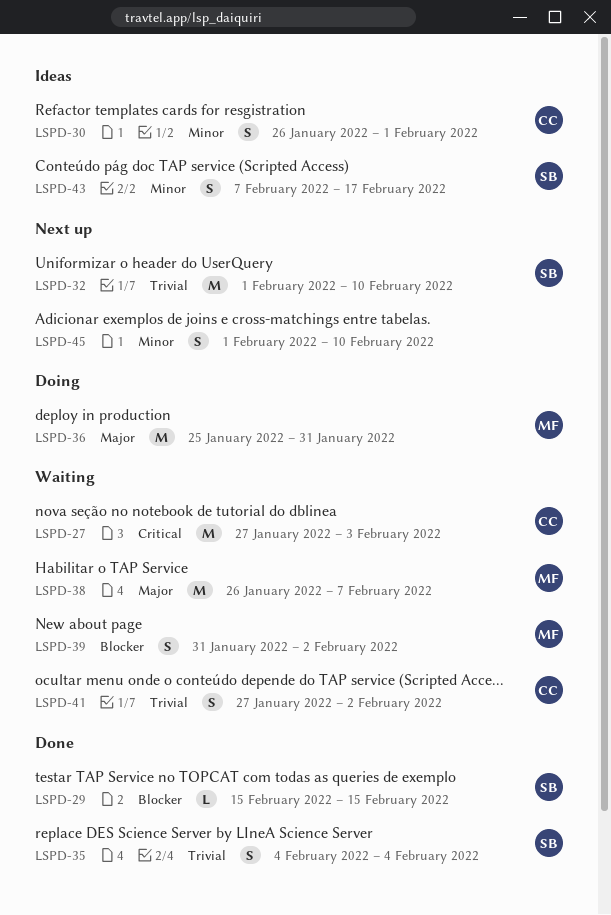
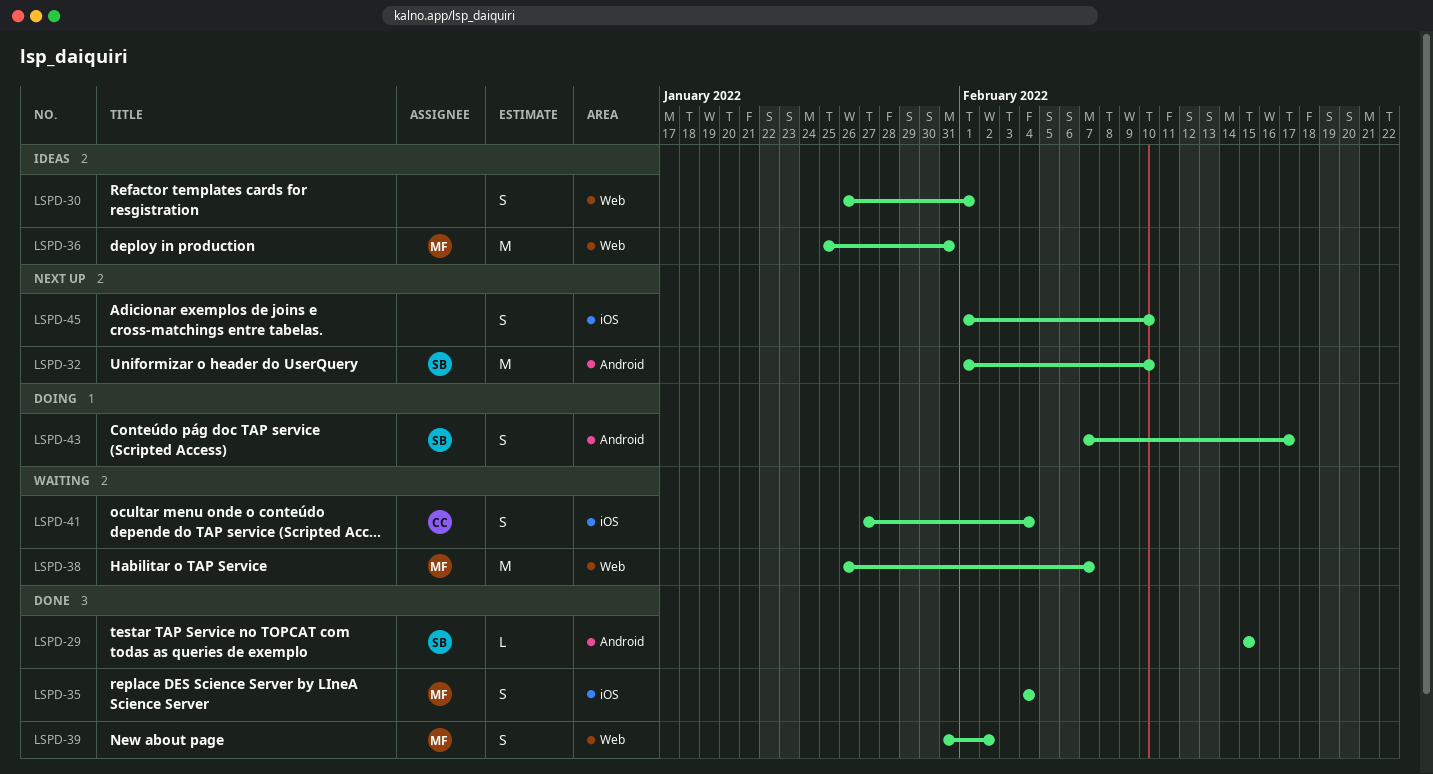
LSPD-27: present -> none
LSPD-30, owner: CC -> none
LSPD-35, owner: SB -> MF
LSPD-36, status: Doing -> Ideas
LSPD-39, status: Waiting -> Done
LSPD-41, due: Feb 2 -> Feb 4
LSPD-43, status: Ideas -> Doing

